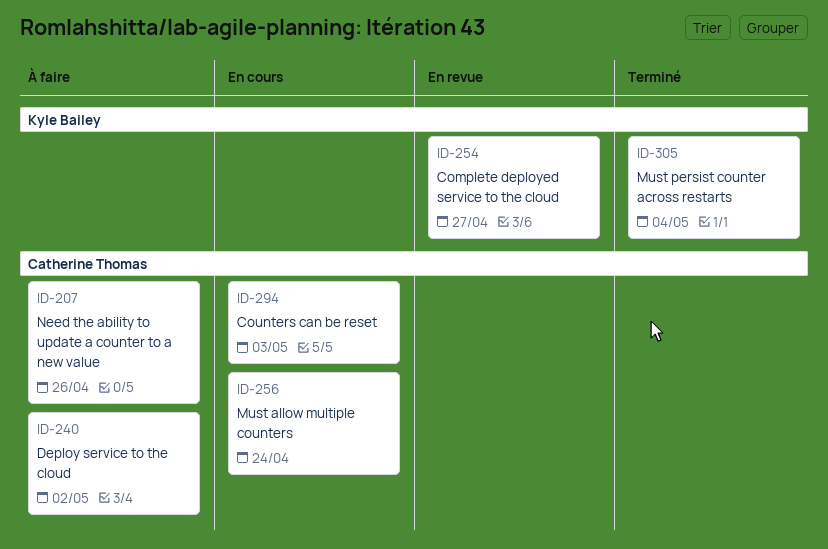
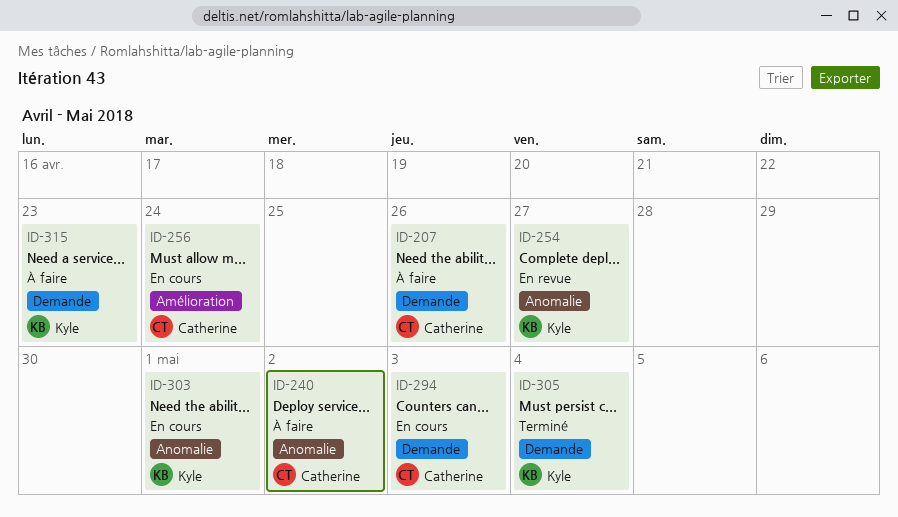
ID-303: none -> present
ID-315: none -> present

